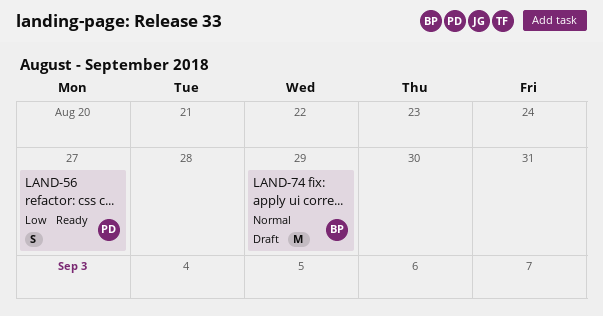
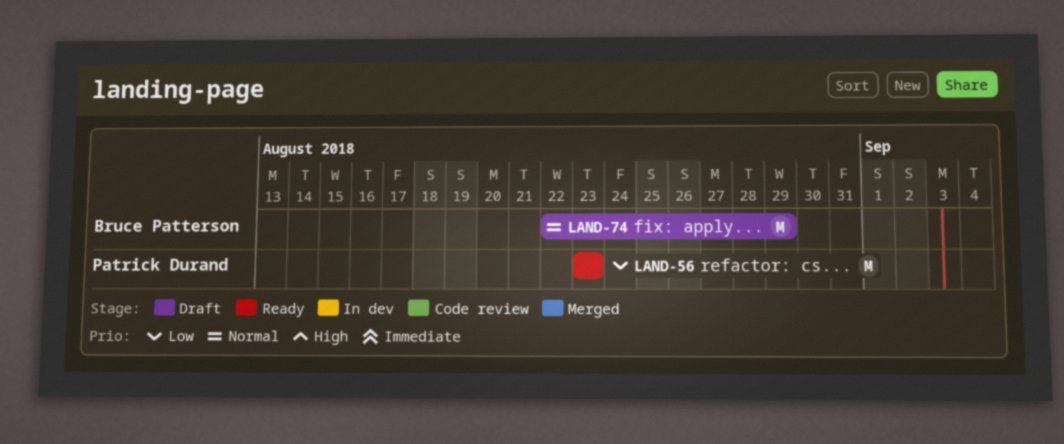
LAND-56, estimate: S -> M
LAND-56, due: Aug 27 -> Aug 23

